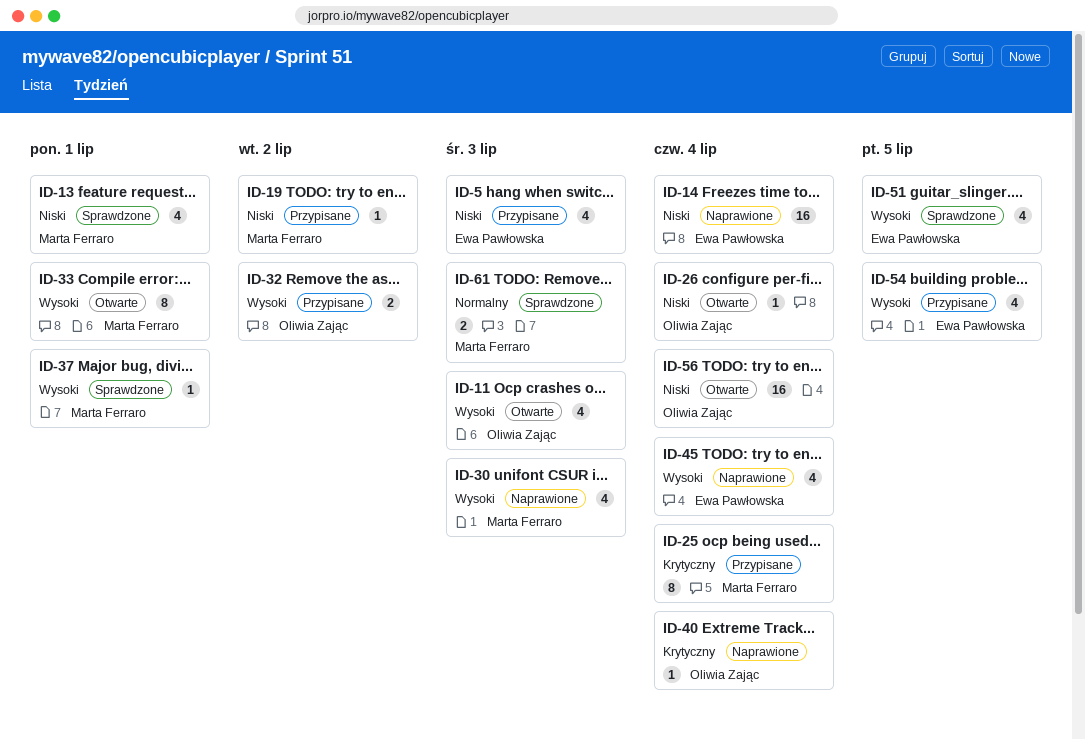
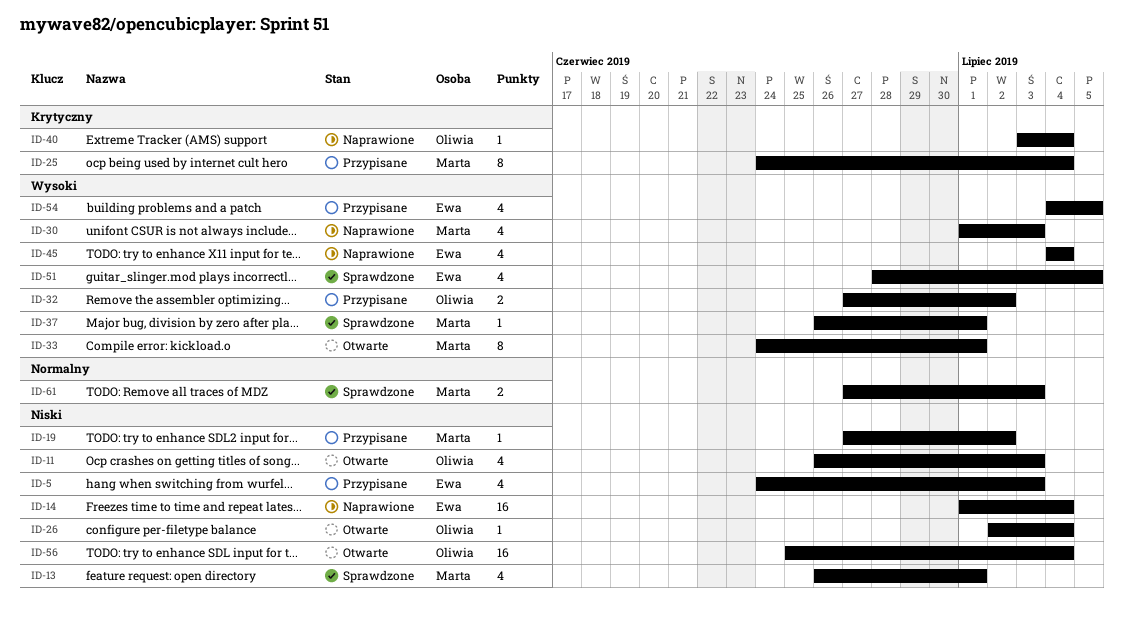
ID-11, priority: Wysoki -> Niski

